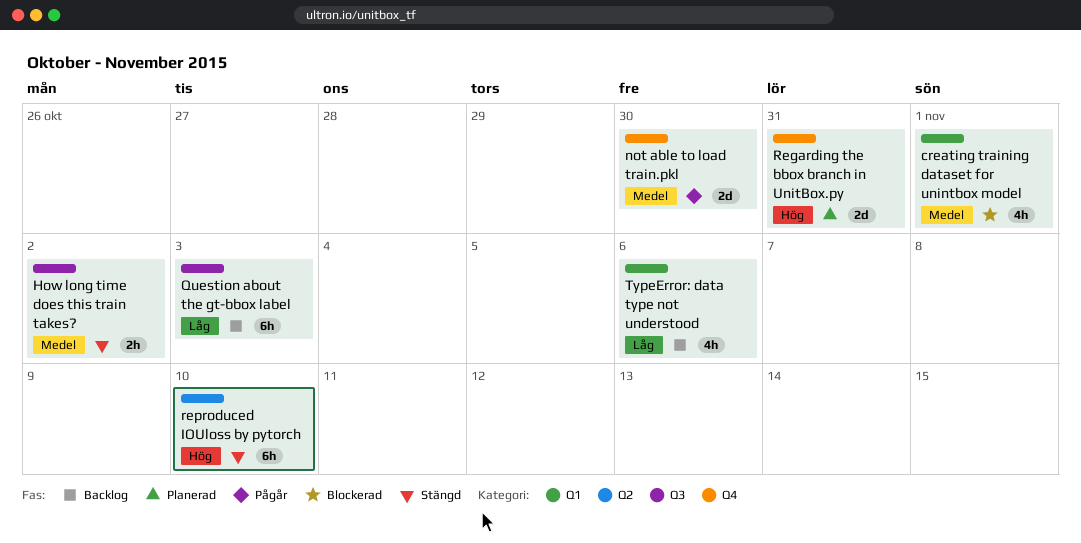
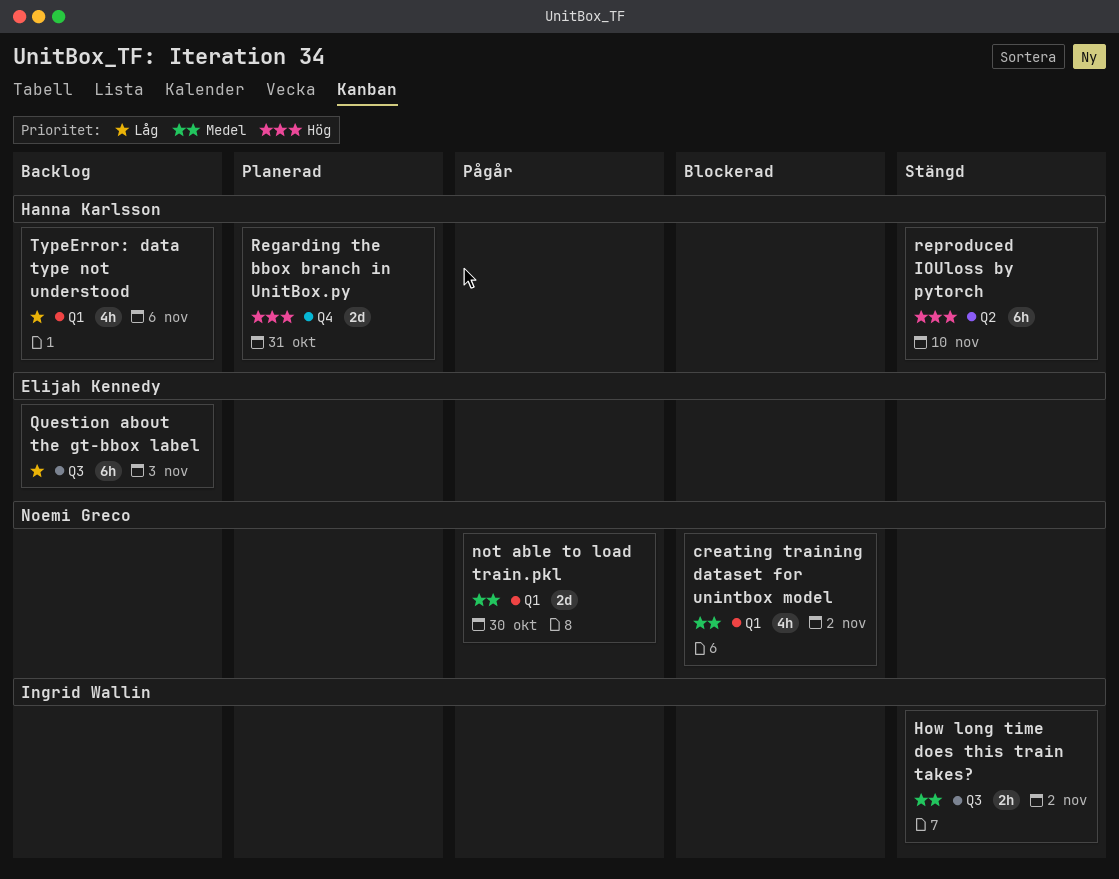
creating training dataset for unintbox model, due: Nov 1 -> Nov 2
not able to load train.pkl, label: Q4 -> Q1

